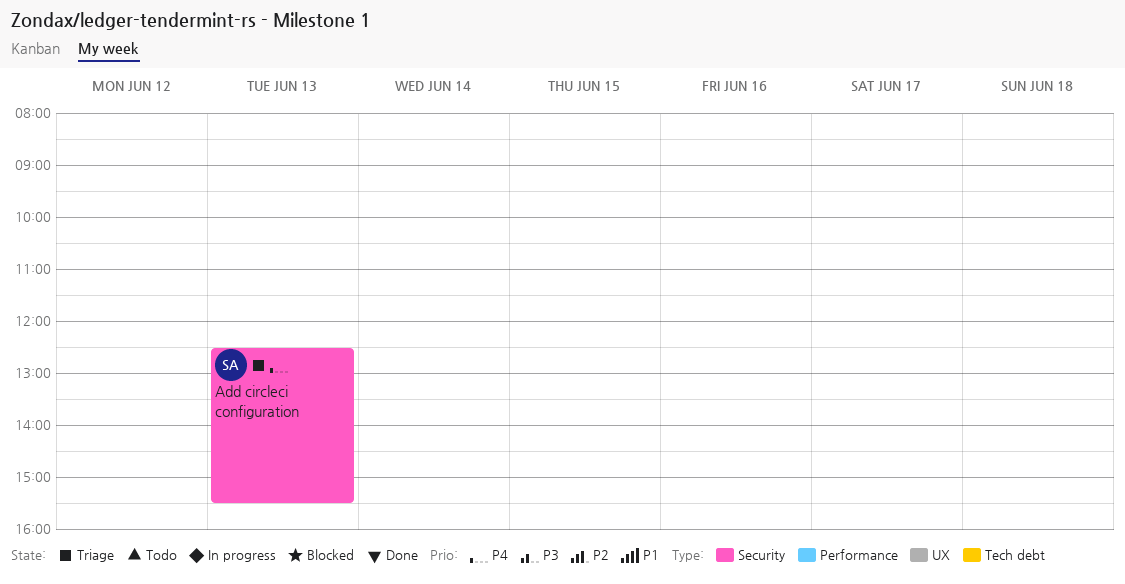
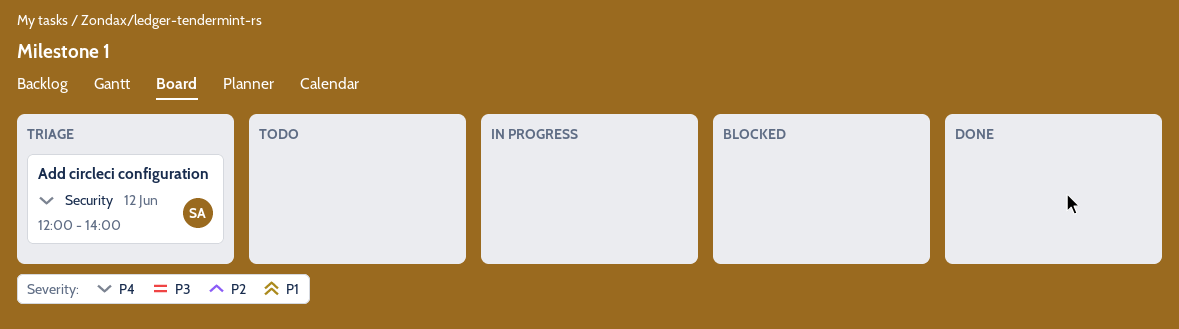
Add circleci configuration, day: Jun 13 -> Jun 12
Add circleci configuration, begins: 12:30 -> 12:00
Add circleci configuration, ends: 15:30 -> 14:00

